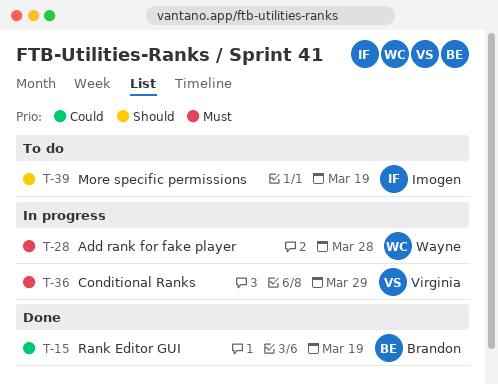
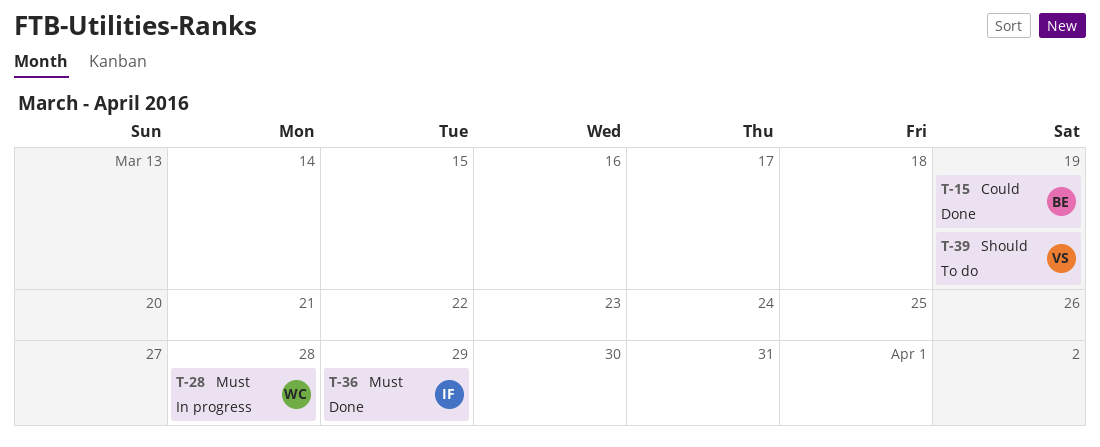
T-36, status: In progress -> Done
T-36, owner: Virginia -> Imogen
T-39, owner: Imogen -> Virginia

